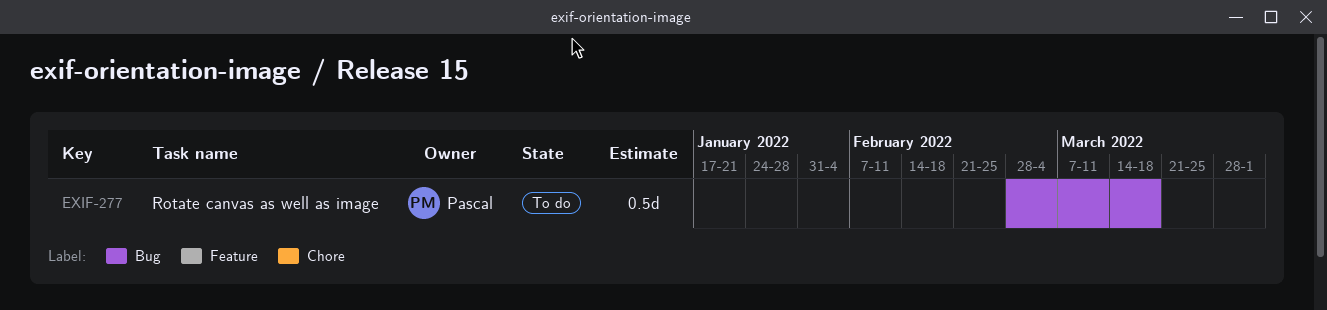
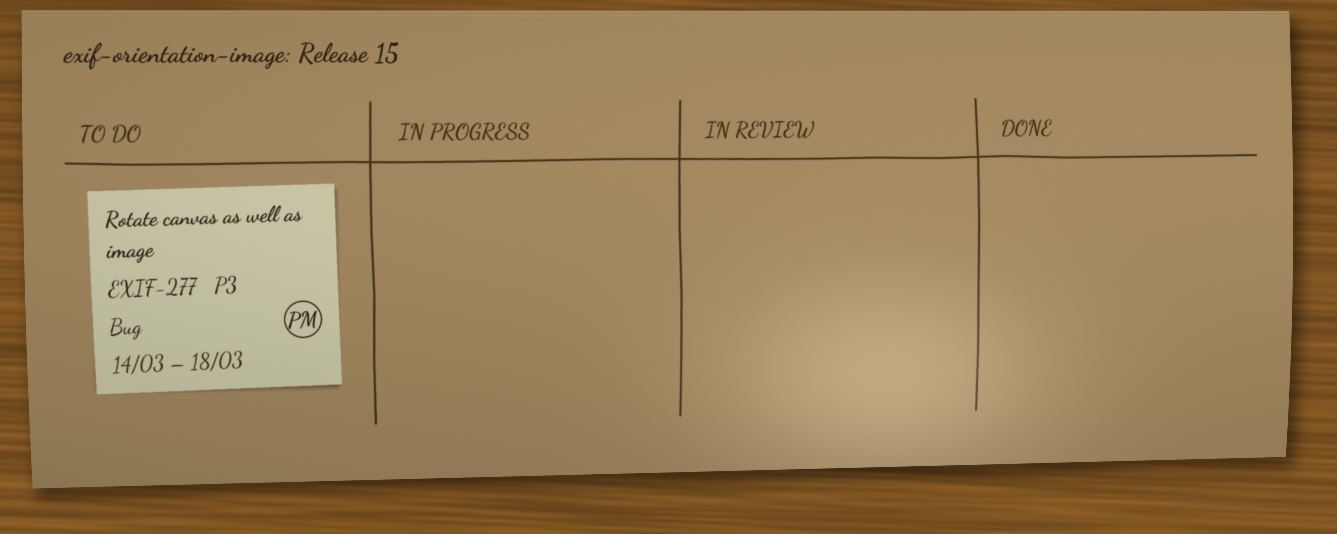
EXIF-277, start: Feb 28 -> Mar 14

